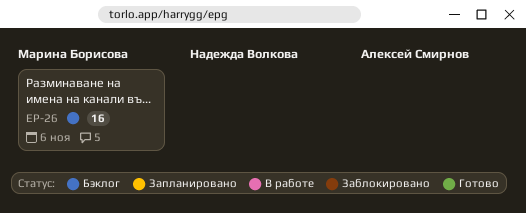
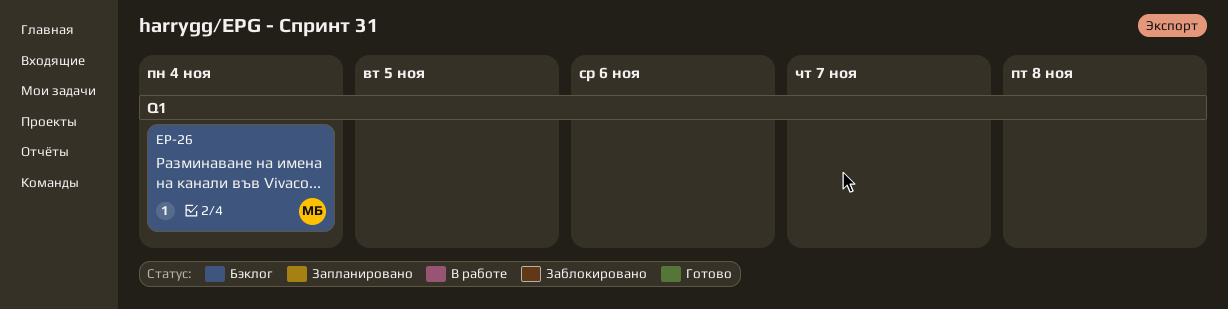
EP-26, estimate: 16 -> 1
EP-26, due: Nov 6 -> Nov 4

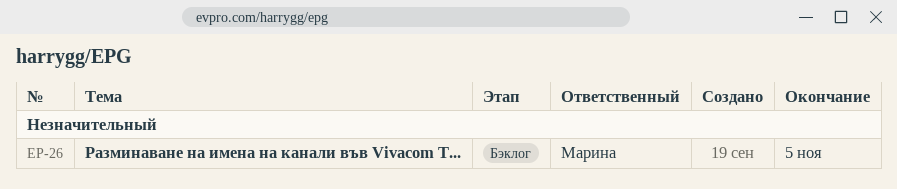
EP-26, due: Nov 4 -> Nov 5

